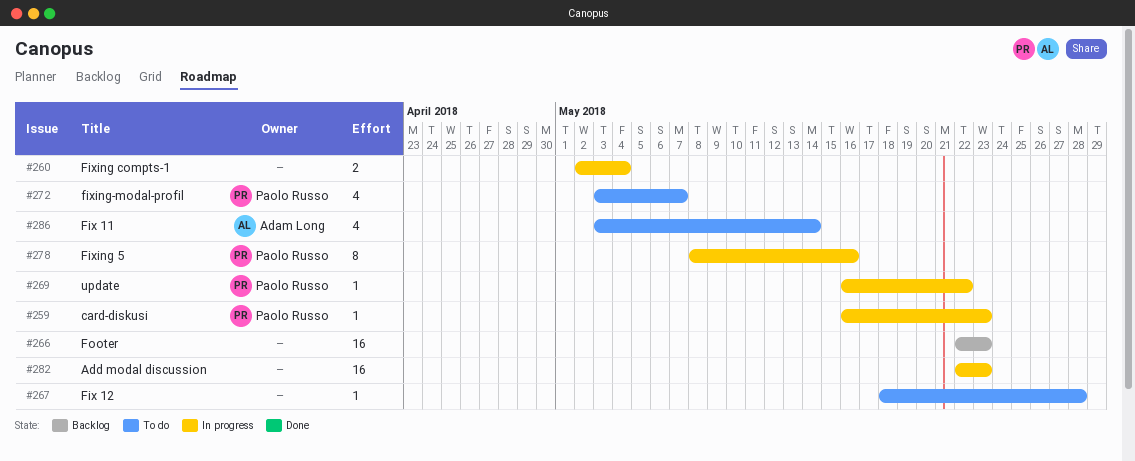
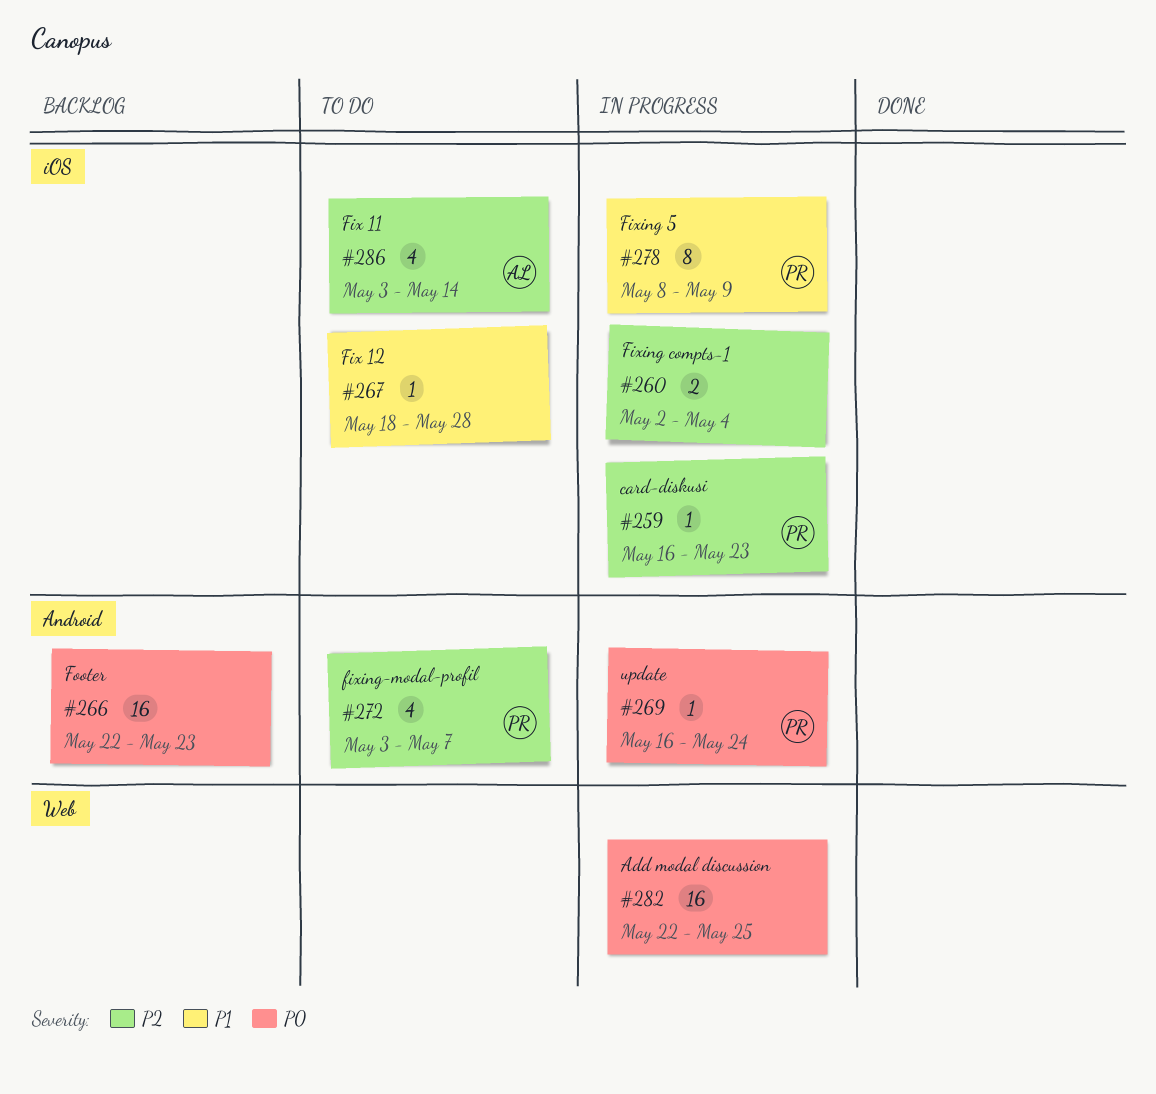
#269, due: May 22 -> May 24
#278, due: May 16 -> May 9
#282, due: May 23 -> May 25

